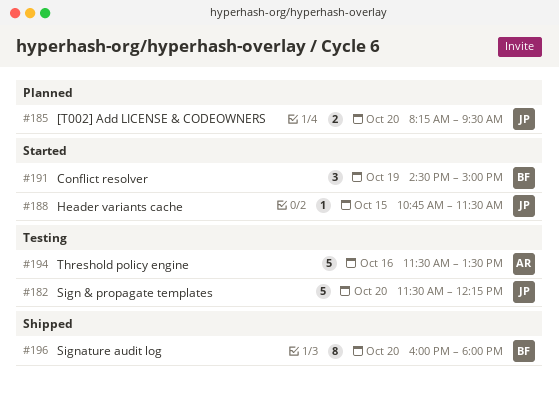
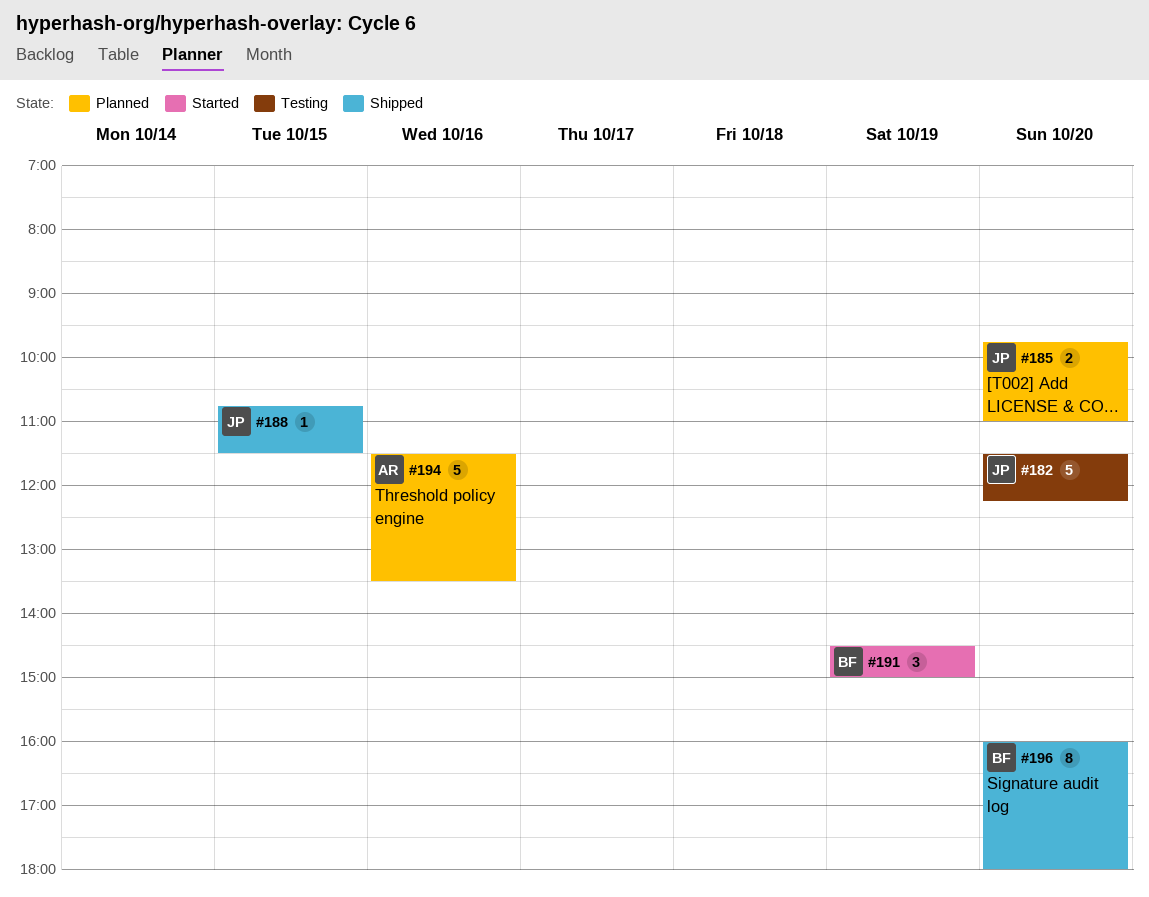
#185, begins: 08:15 -> 09:45
#185, ends: 09:30 -> 11:00
#188, status: Started -> Shipped
#194, status: Testing -> Planned

